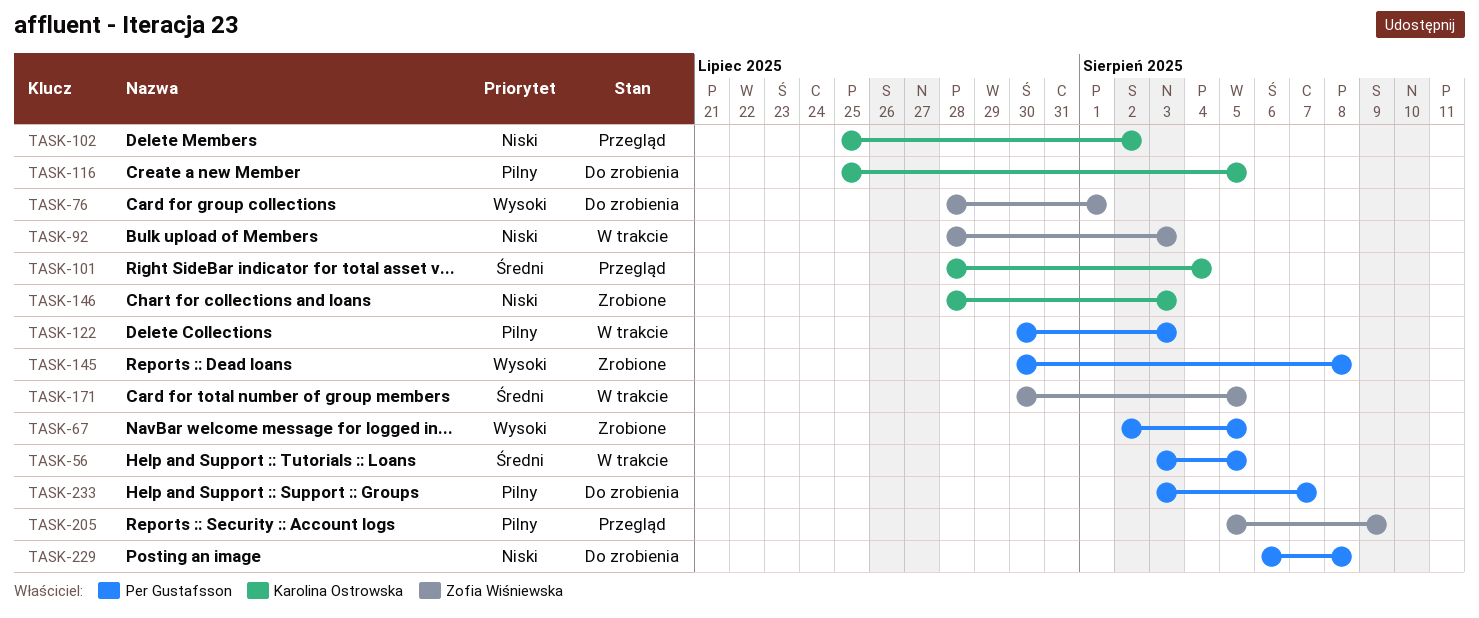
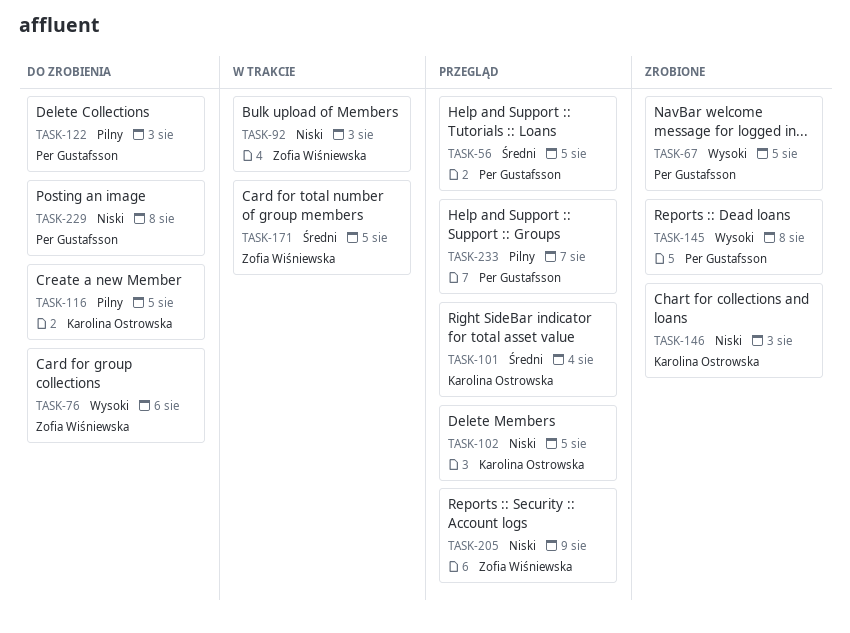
TASK-56, status: W trakcie -> Przegląd
TASK-76, due: Aug 1 -> Aug 6
TASK-102, due: Aug 2 -> Aug 5
TASK-122, status: W trakcie -> Do zrobienia
TASK-205, priority: Pilny -> Niski
TASK-233, status: Do zrobienia -> Przegląd

